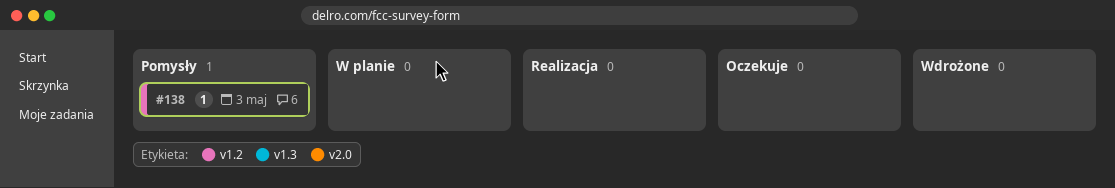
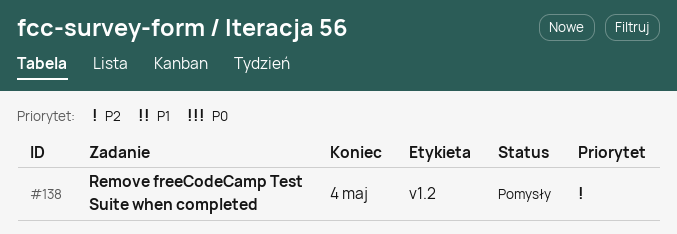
#138, due: May 3 -> May 4

